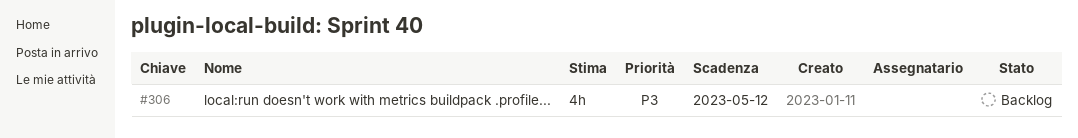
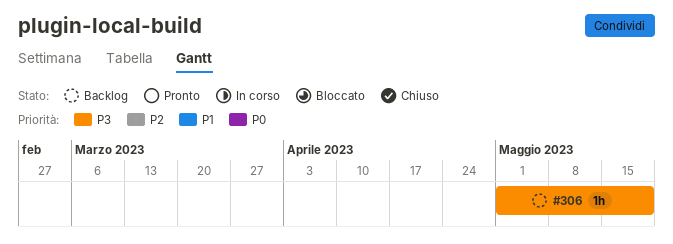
#306, estimate: 4h -> 1h
#306, due: May 12 -> May 19

